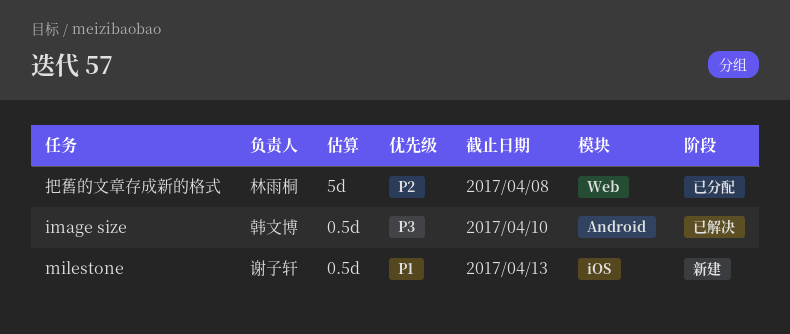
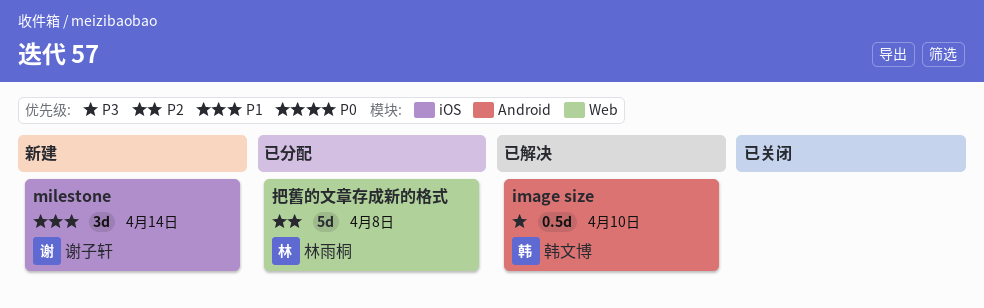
milestone, estimate: 0.5d -> 3d
milestone, due: Apr 13 -> Apr 14

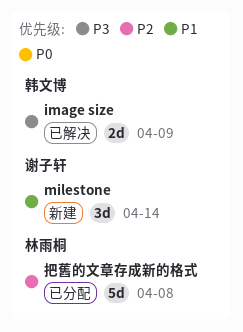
image size, estimate: 0.5d -> 2d
image size, due: Apr 10 -> Apr 9

